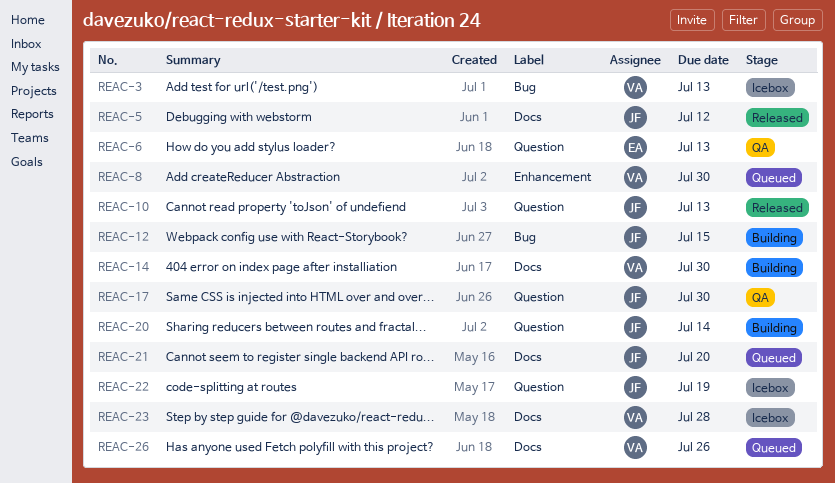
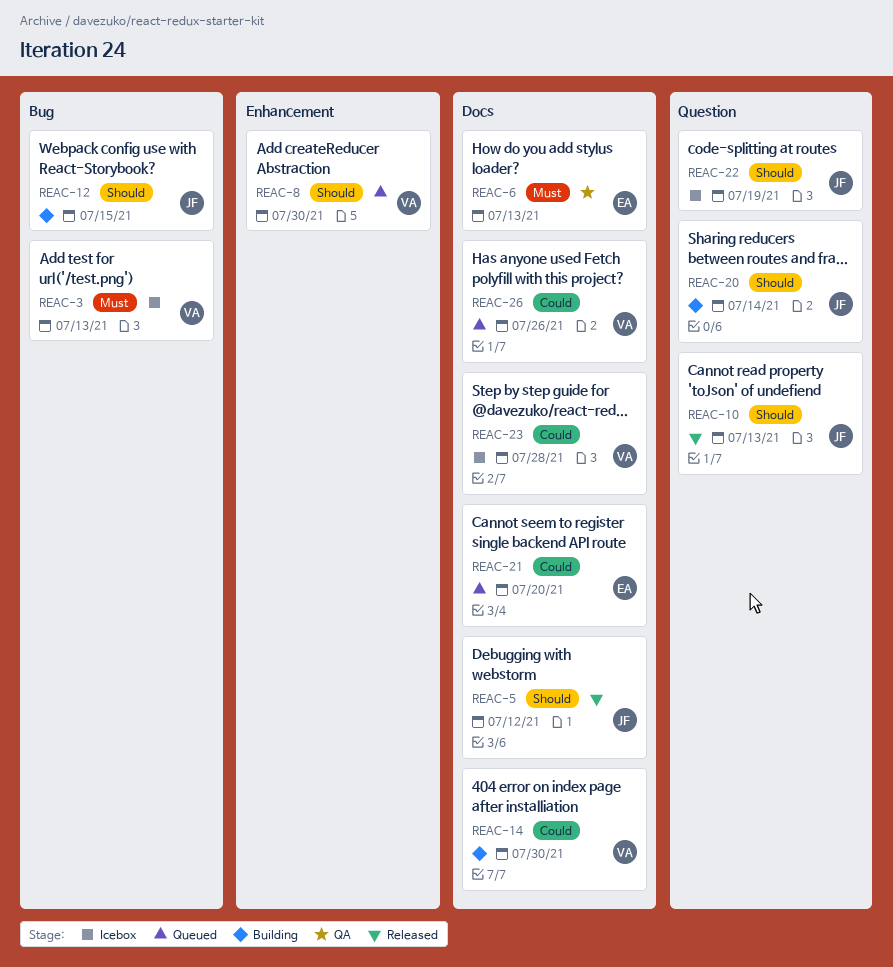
REAC-6, label: Question -> Docs
REAC-17: present -> none
REAC-21, owner: JF -> EA

